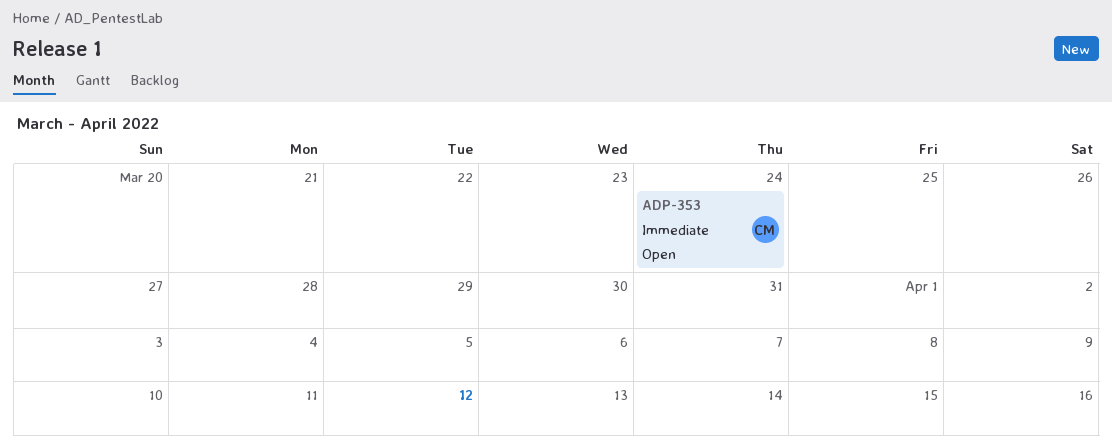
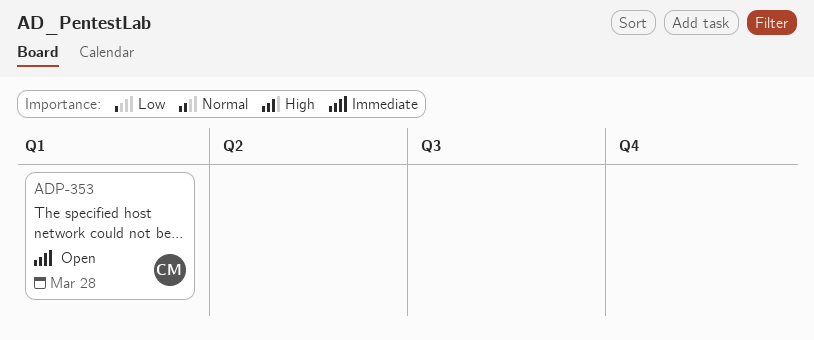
ADP-353, due: Mar 24 -> Mar 28

